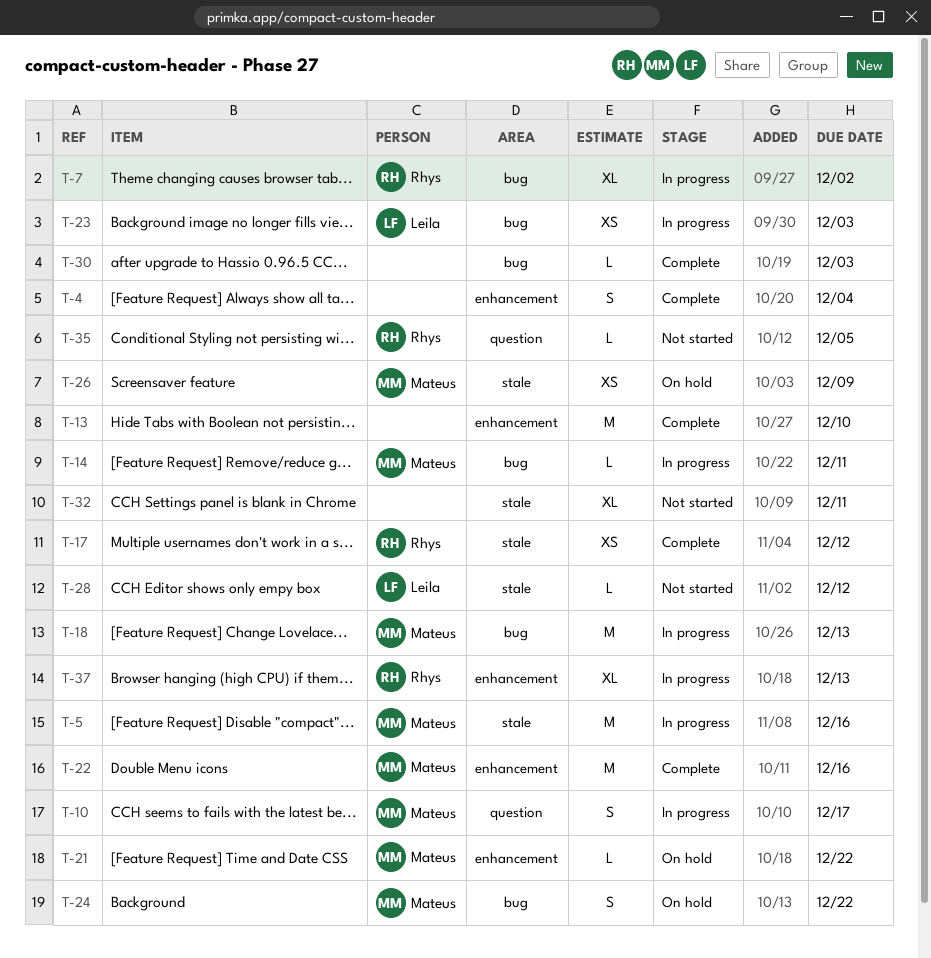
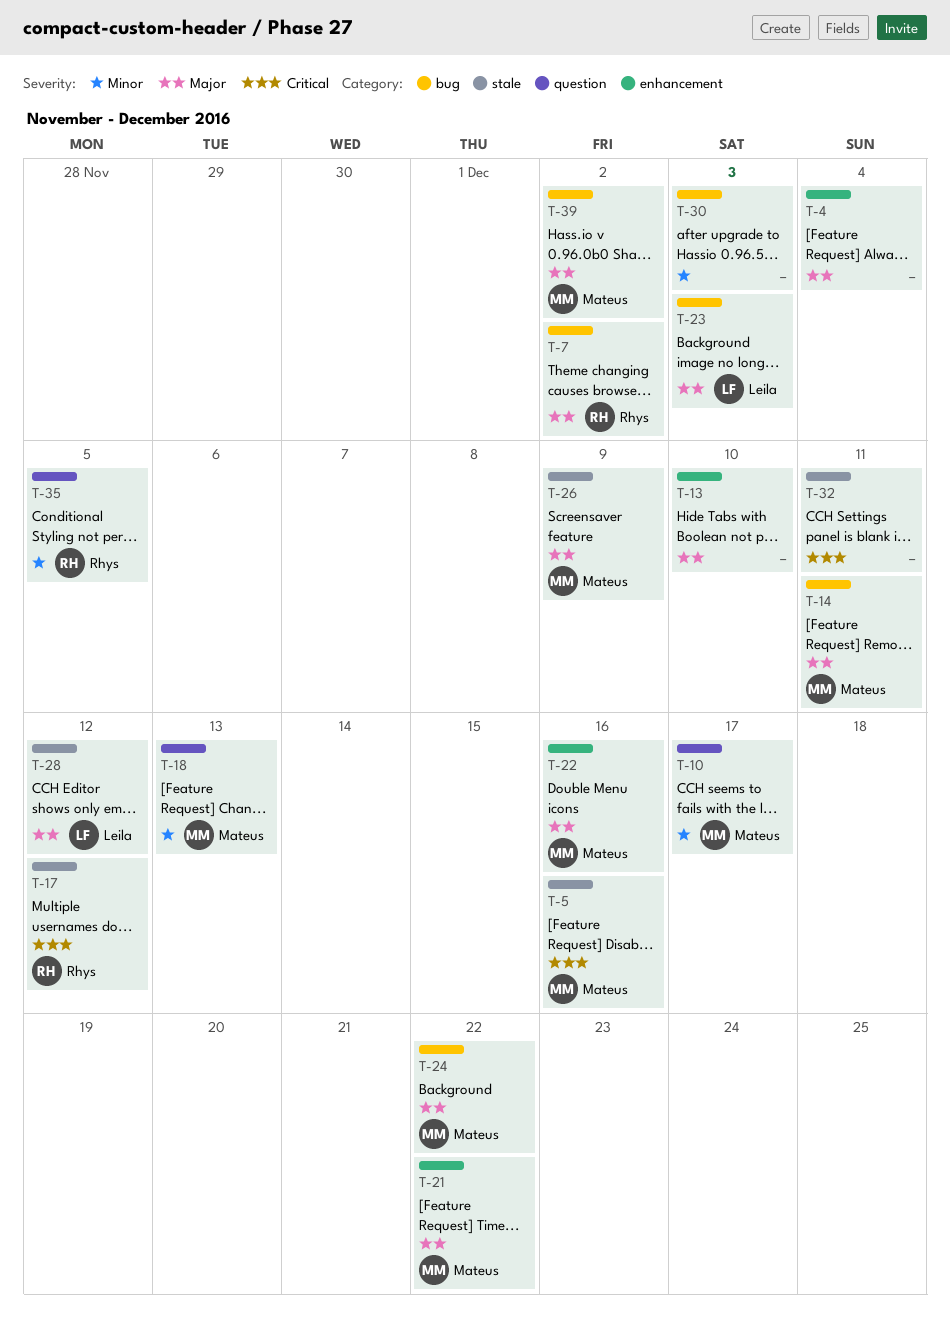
T-18, label: bug -> question
T-37: present -> none
T-39: none -> present

